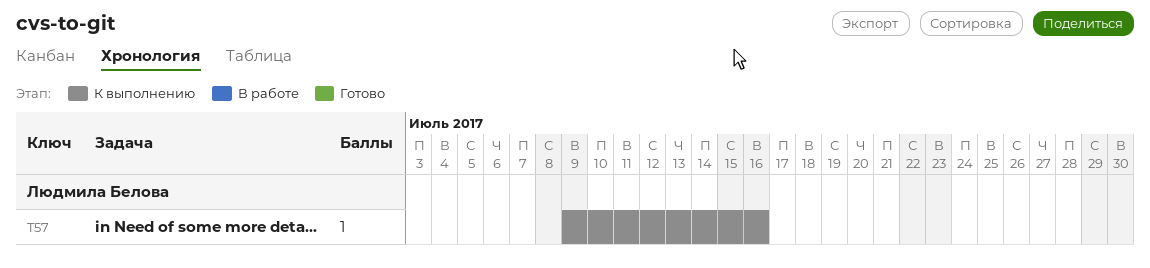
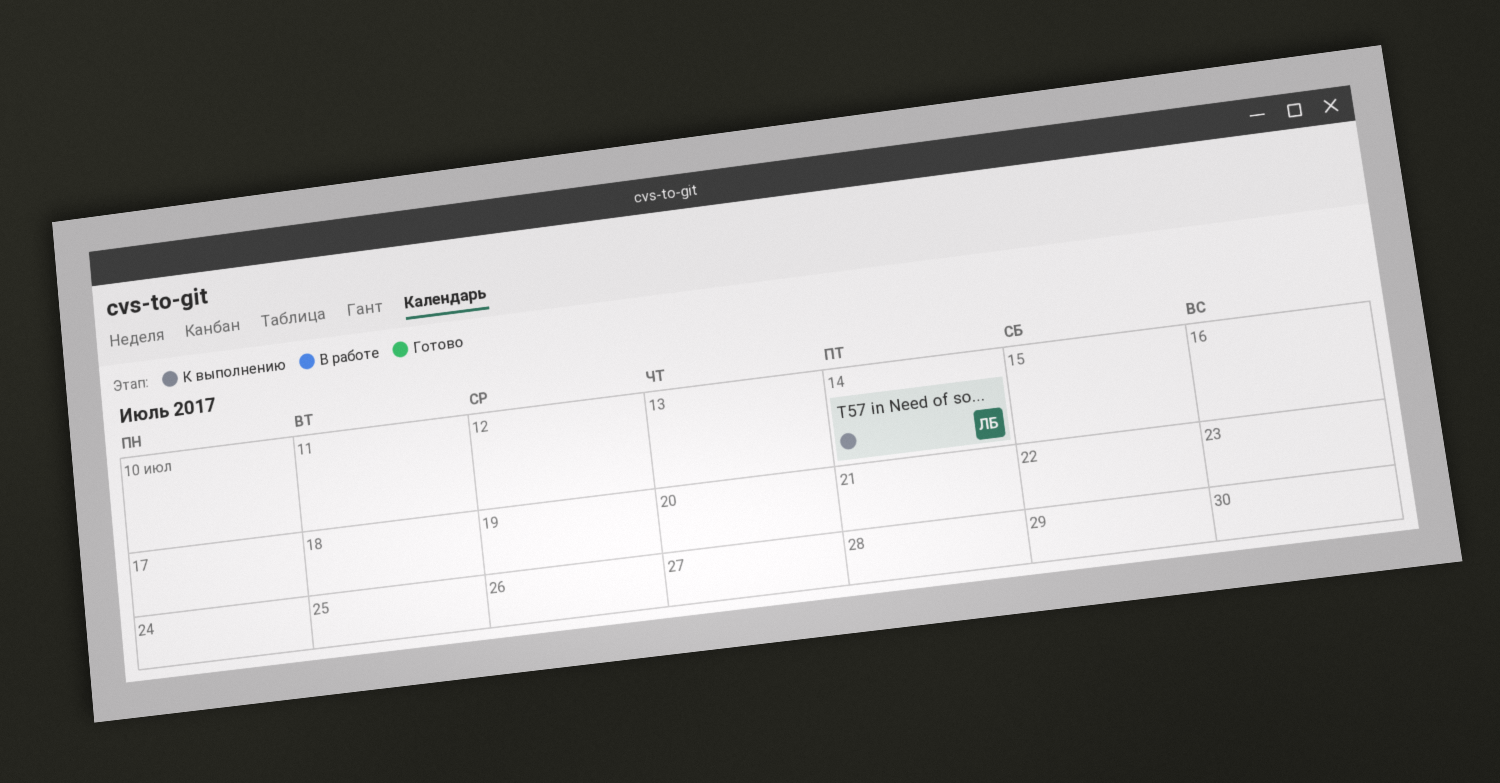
T57, due: Jul 16 -> Jul 14

